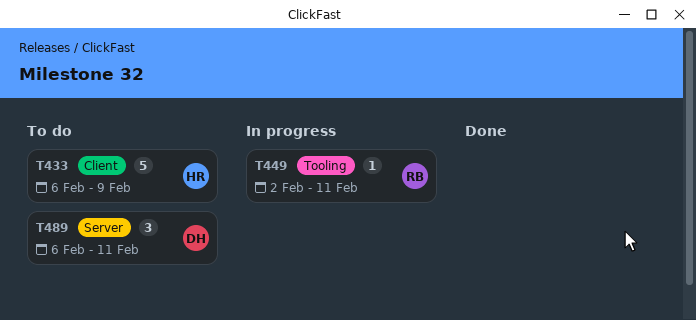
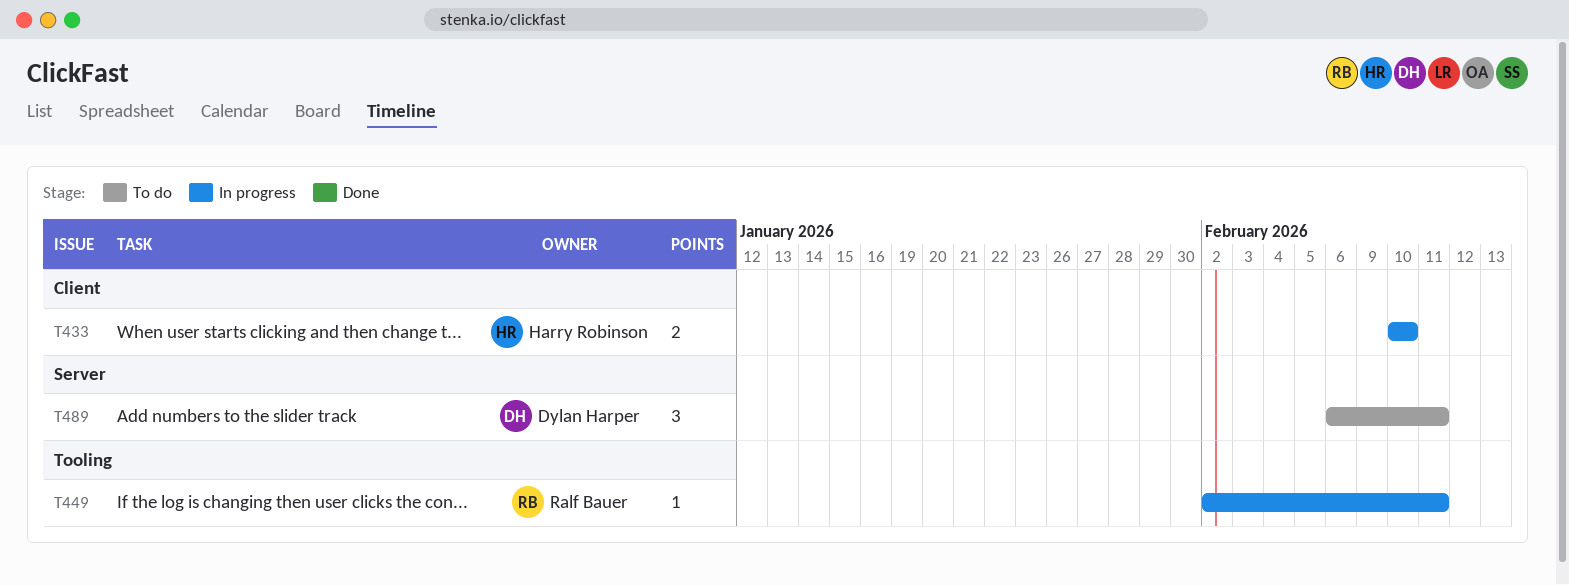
T433, status: To do -> In progress
T433, estimate: 5 -> 2
T433, start: Feb 6 -> Feb 10
T433, due: Feb 9 -> Feb 10

